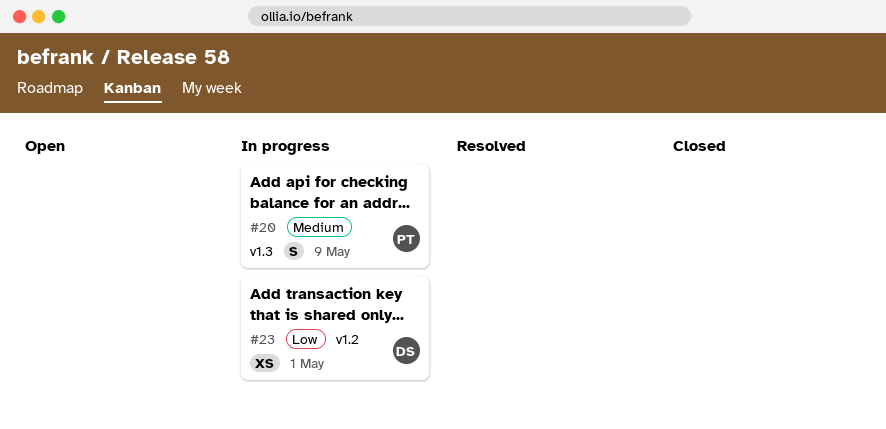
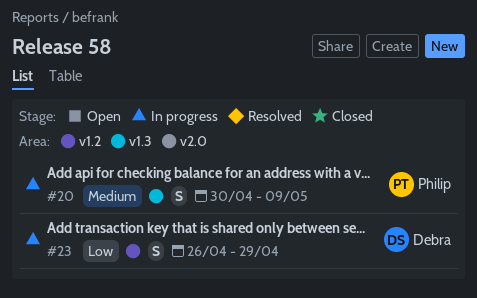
#23, estimate: XS -> S
#23, due: May 1 -> Apr 29

